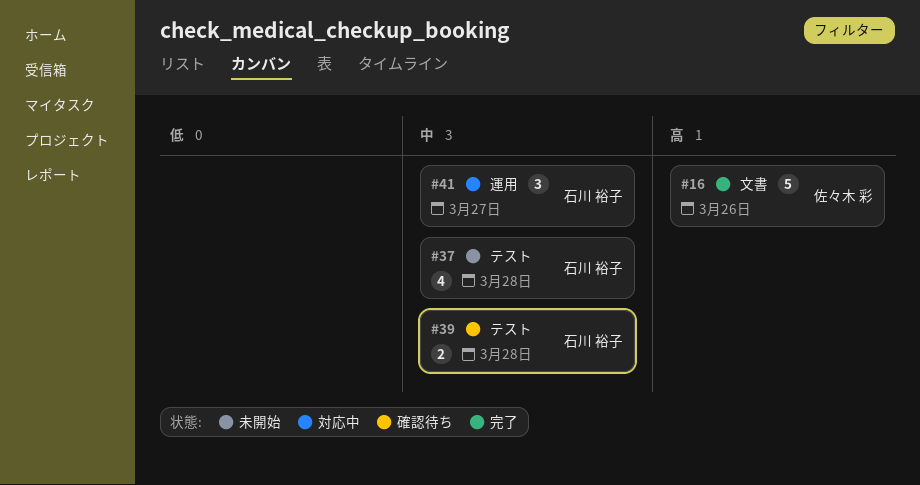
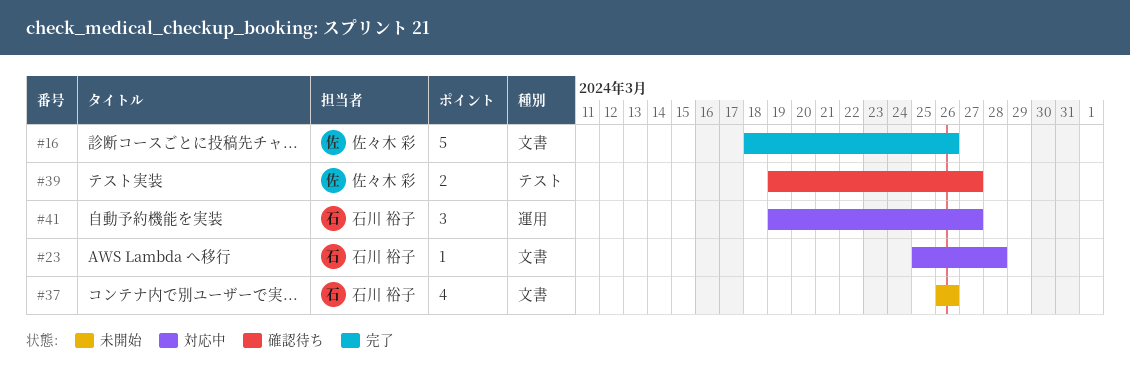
#23: none -> present
#37, label: テスト -> 文書
#37, due: Mar 28 -> Mar 26
#39, owner: 石川 裕子 -> 佐々木 彩
#39, due: Mar 28 -> Mar 27

